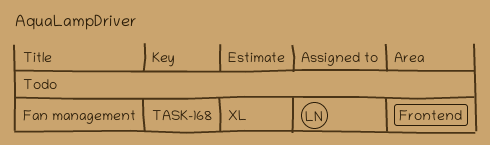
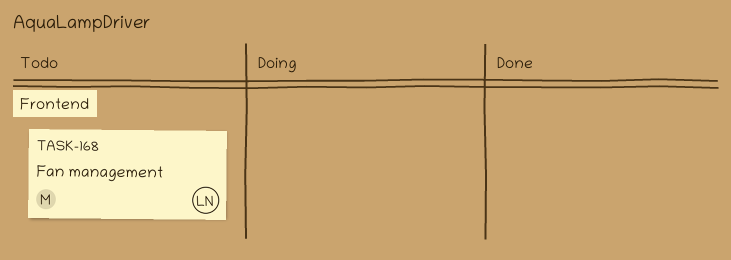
TASK-168, estimate: XL -> M

